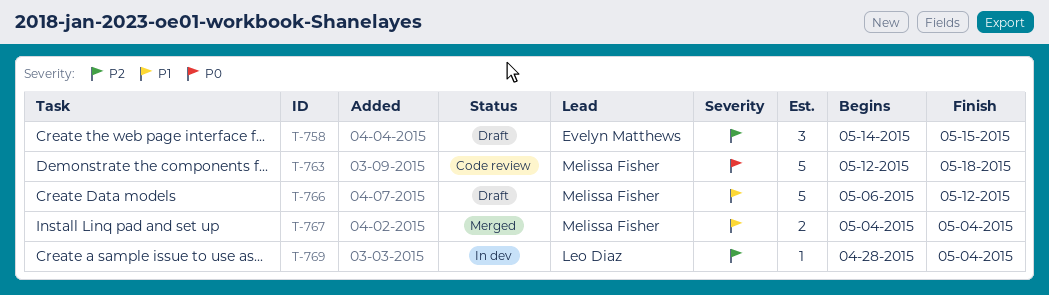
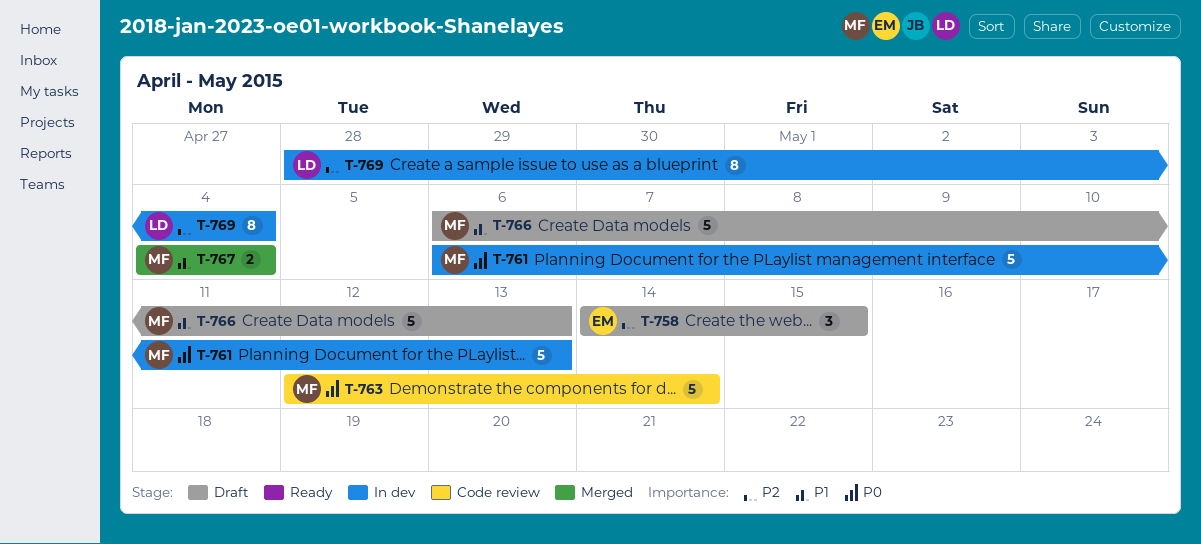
T-761: none -> present
T-763, due: May 18 -> May 14
T-766, due: May 12 -> May 13
T-769, estimate: 1 -> 8

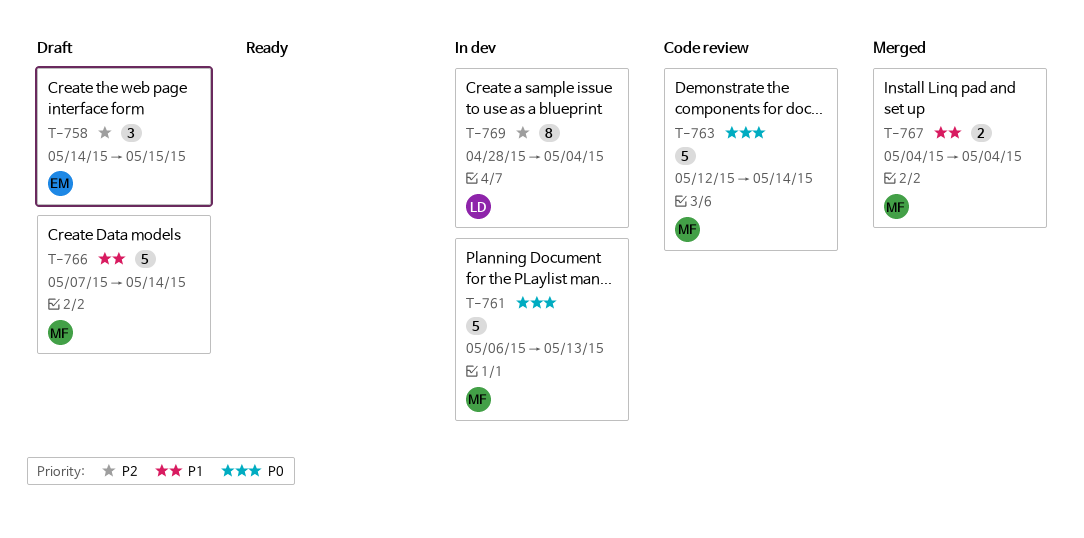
T-766, start: May 6 -> May 7
T-766, due: May 13 -> May 14

